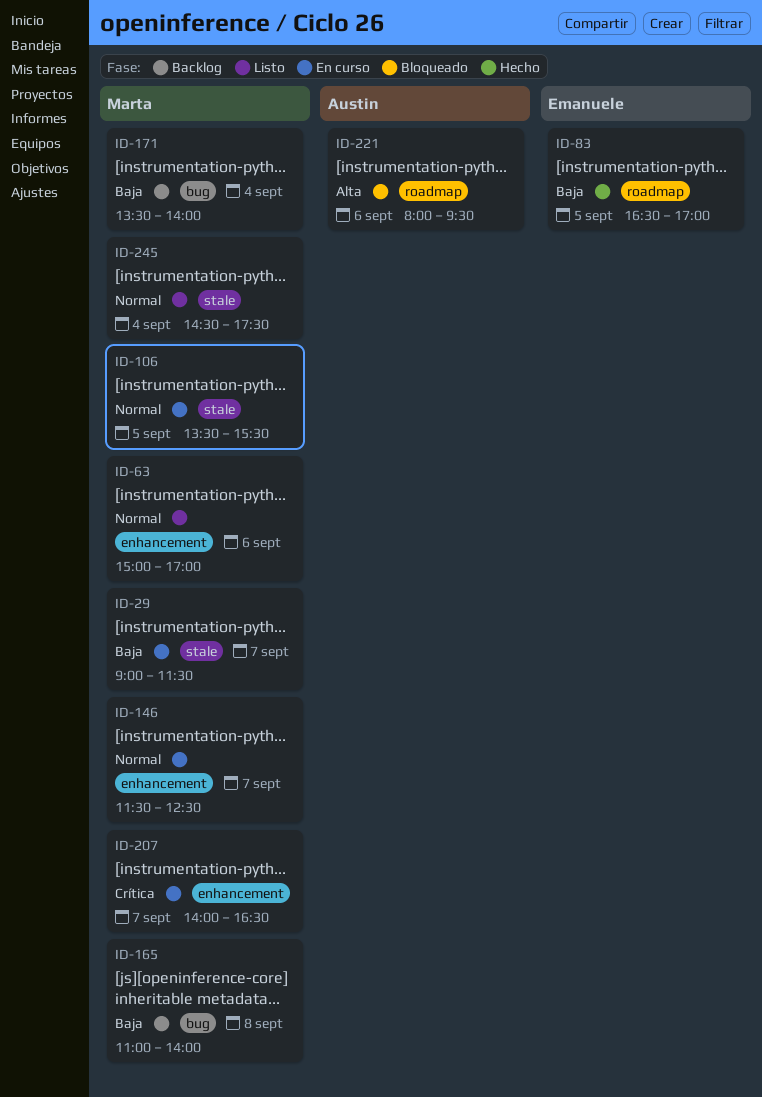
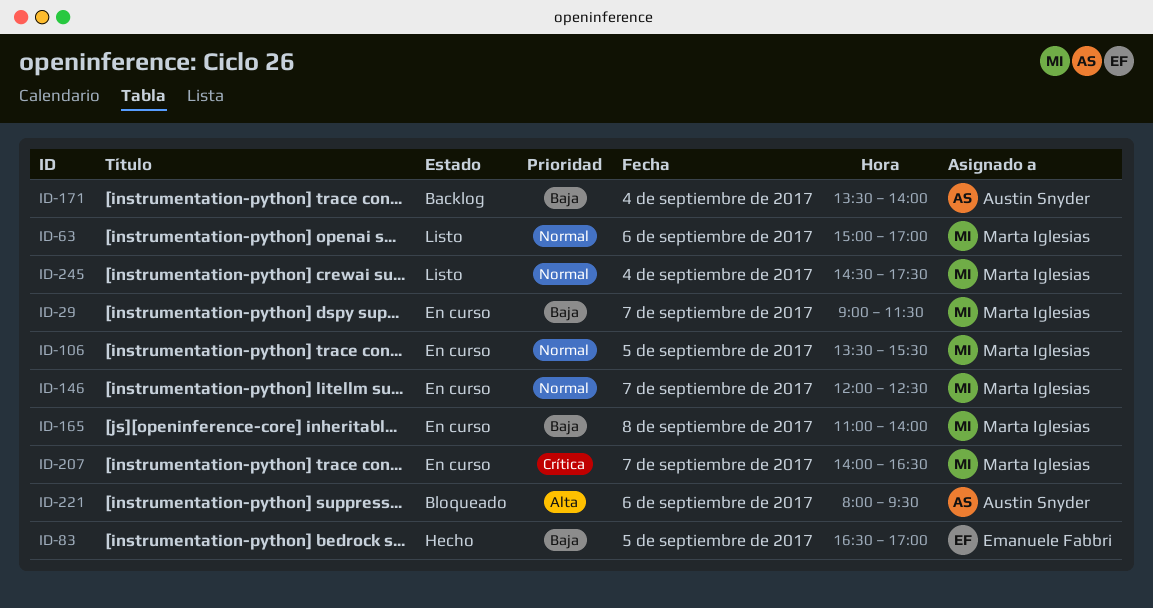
ID-146, begins: 11:30 -> 12:00
ID-165, status: Backlog -> En curso
ID-171, owner: Marta Iglesias -> Austin Snyder

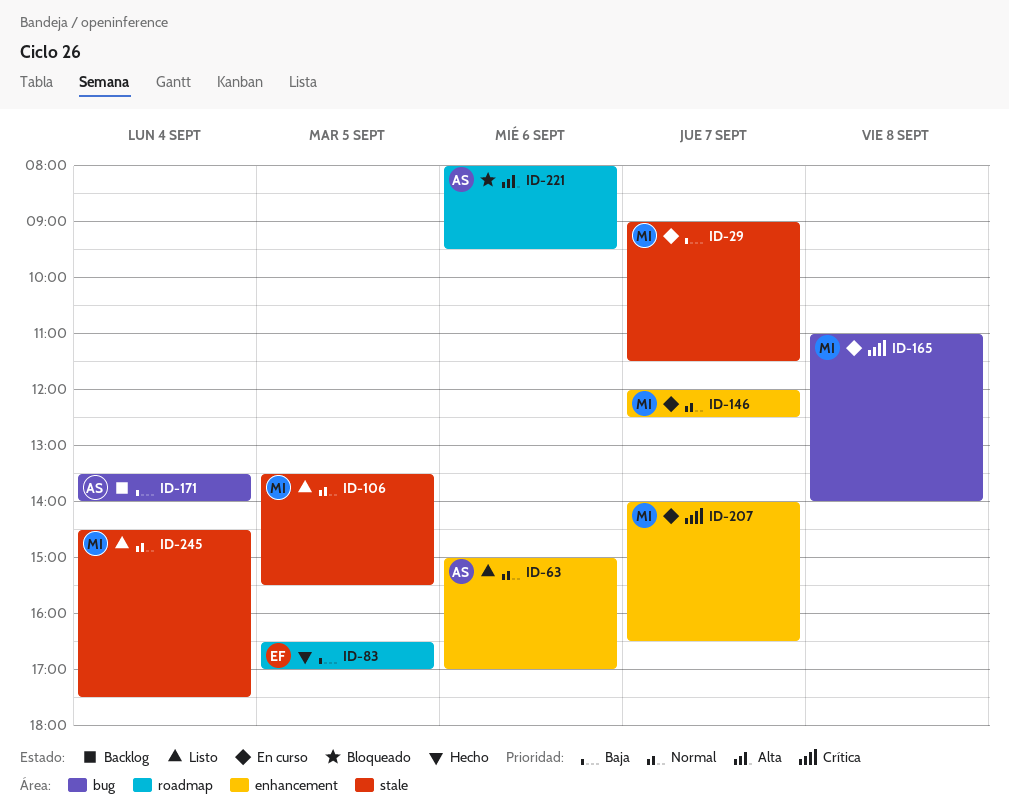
ID-63, owner: Marta Iglesias -> Austin Snyder
ID-106, status: En curso -> Listo
ID-165, priority: Baja -> Crítica

